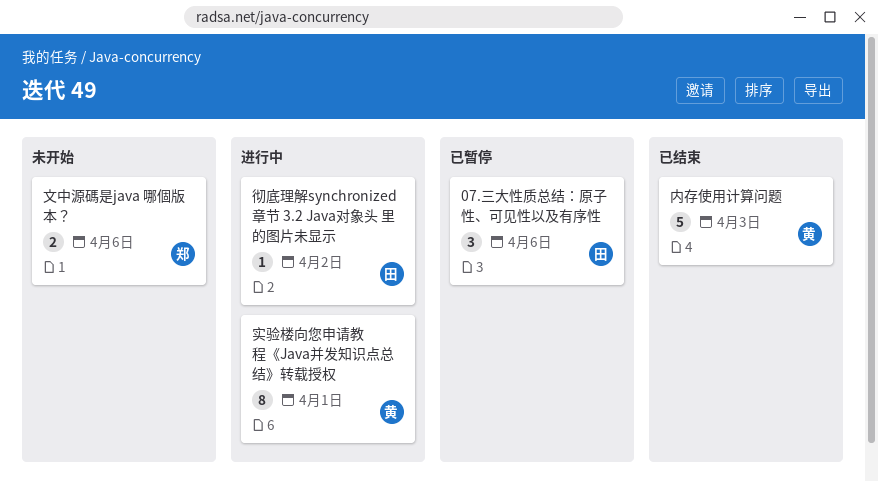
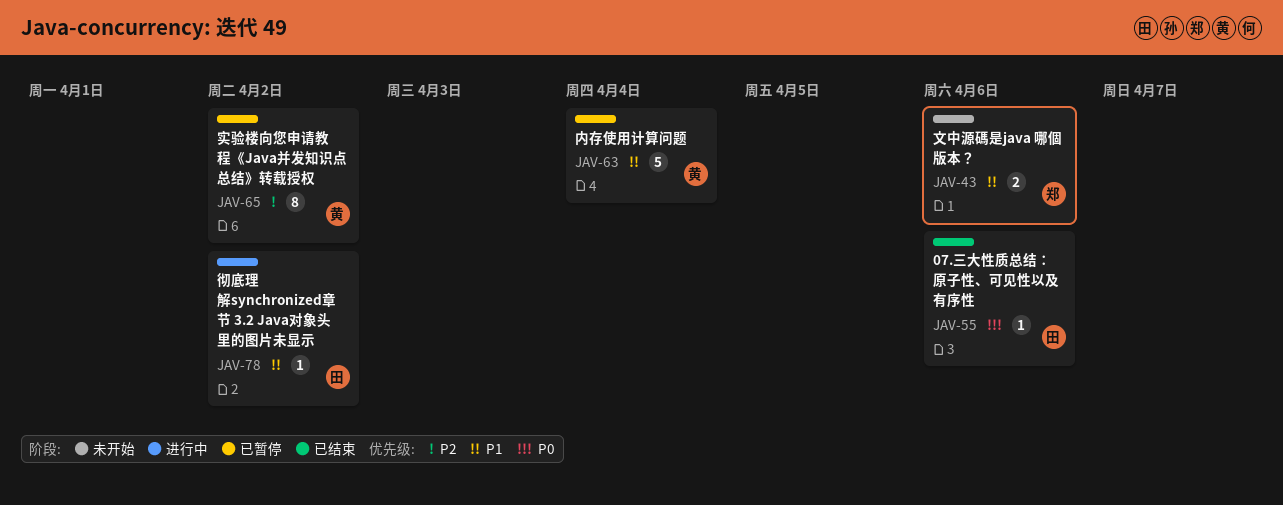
07.三大性质总结：原子性、可见性以及有序性, status: 已暂停 -> 已结束
07.三大性质总结：原子性、可见性以及有序性, estimate: 3 -> 1
内存使用计算问题, status: 已结束 -> 已暂停
内存使用计算问题, due: Apr 3 -> Apr 4
实验楼向您申请教程《Java并发知识点总结》转载授权, status: 进行中 -> 已暂停
实验楼向您申请教程《Java并发知识点总结》转载授权, due: Apr 1 -> Apr 2

